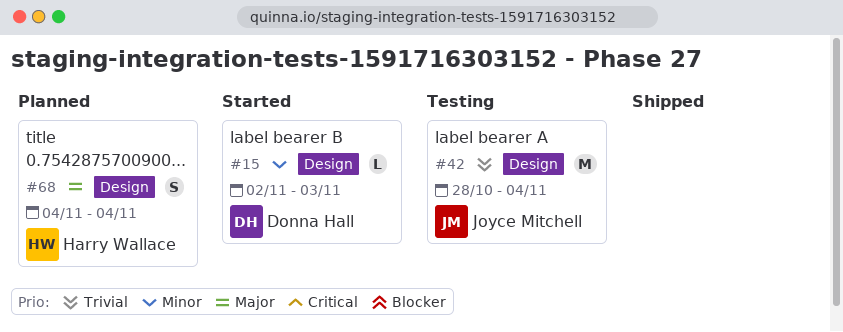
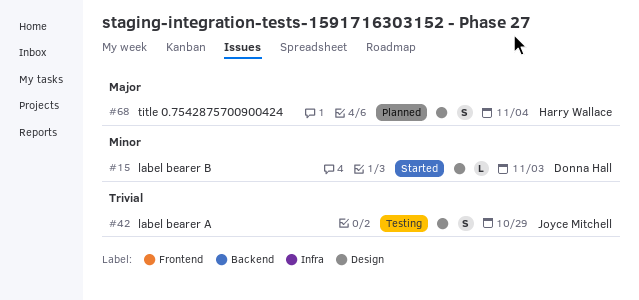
#42, estimate: M -> S
#42, due: Nov 4 -> Oct 29

